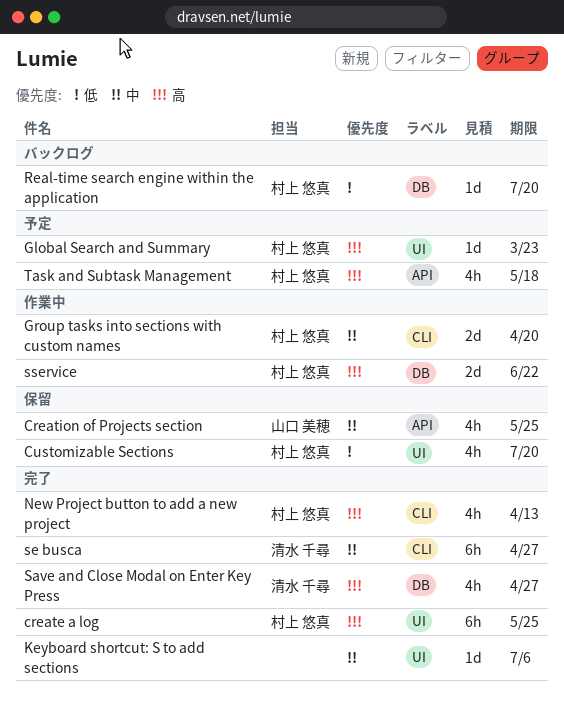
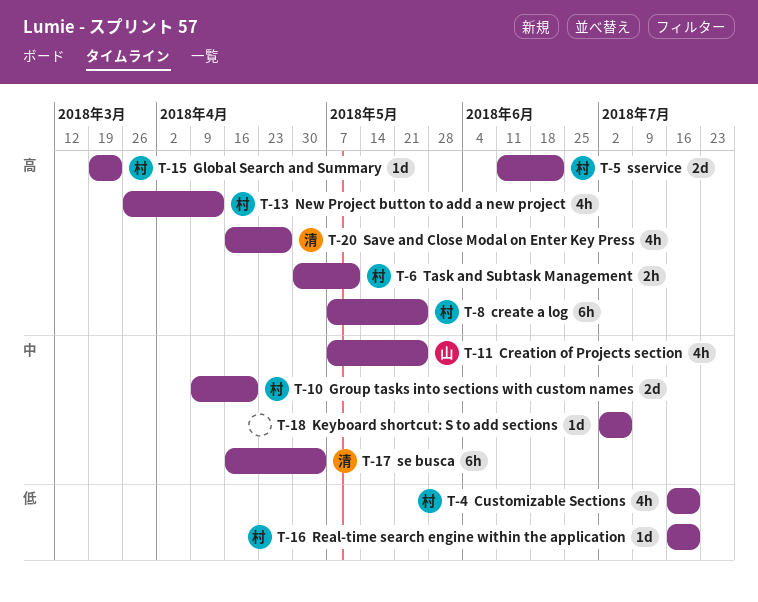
se busca, due: Apr 27 -> May 4
Task and Subtask Management, estimate: 4h -> 2h
Task and Subtask Management, due: May 18 -> May 11

